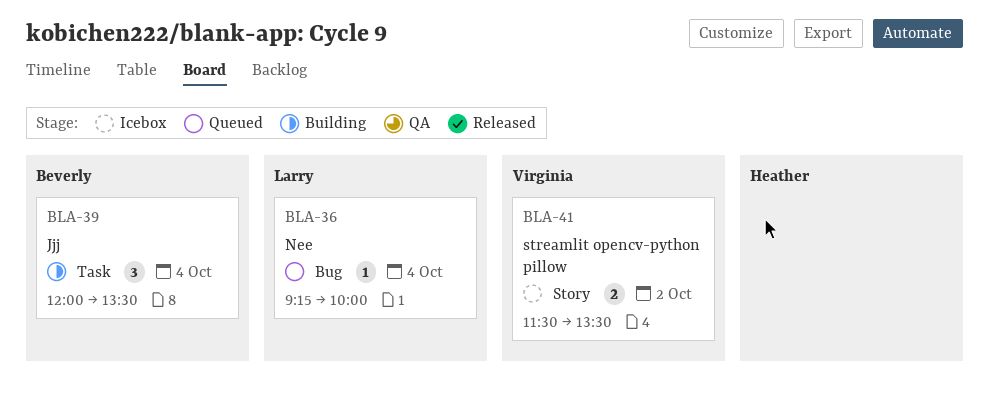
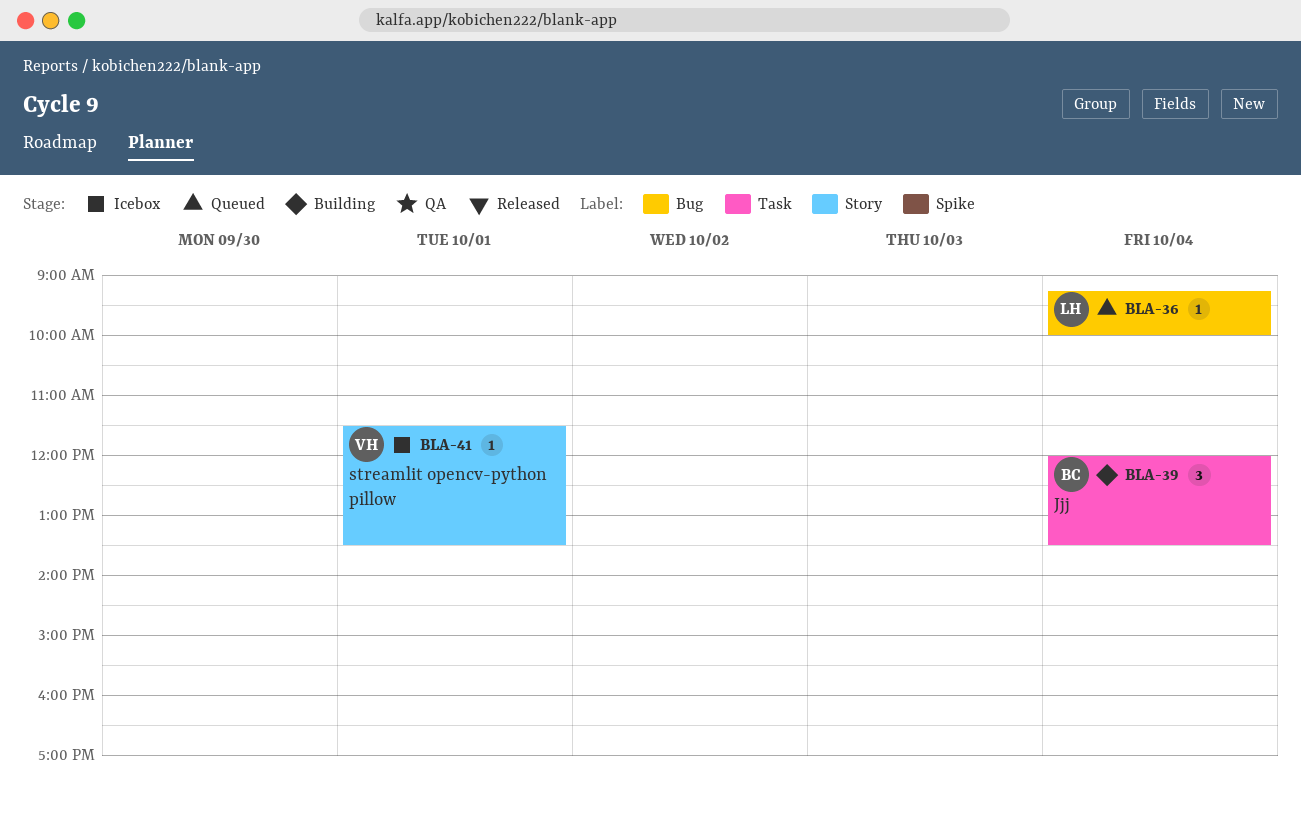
BLA-41, estimate: 2 -> 1
BLA-41, day: Oct 2 -> Oct 1

